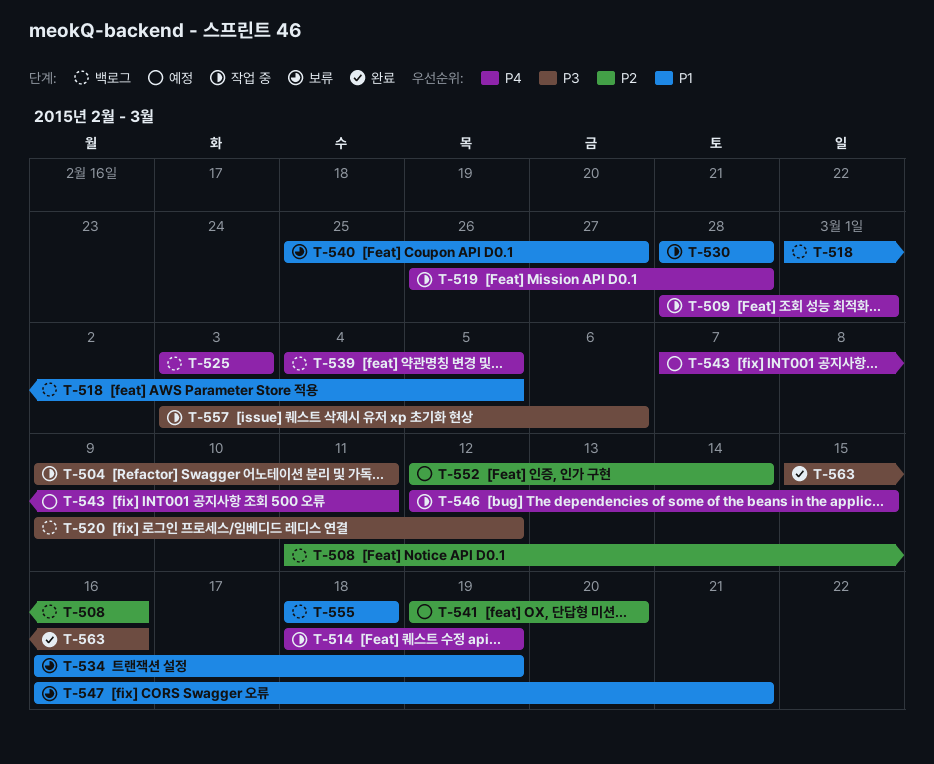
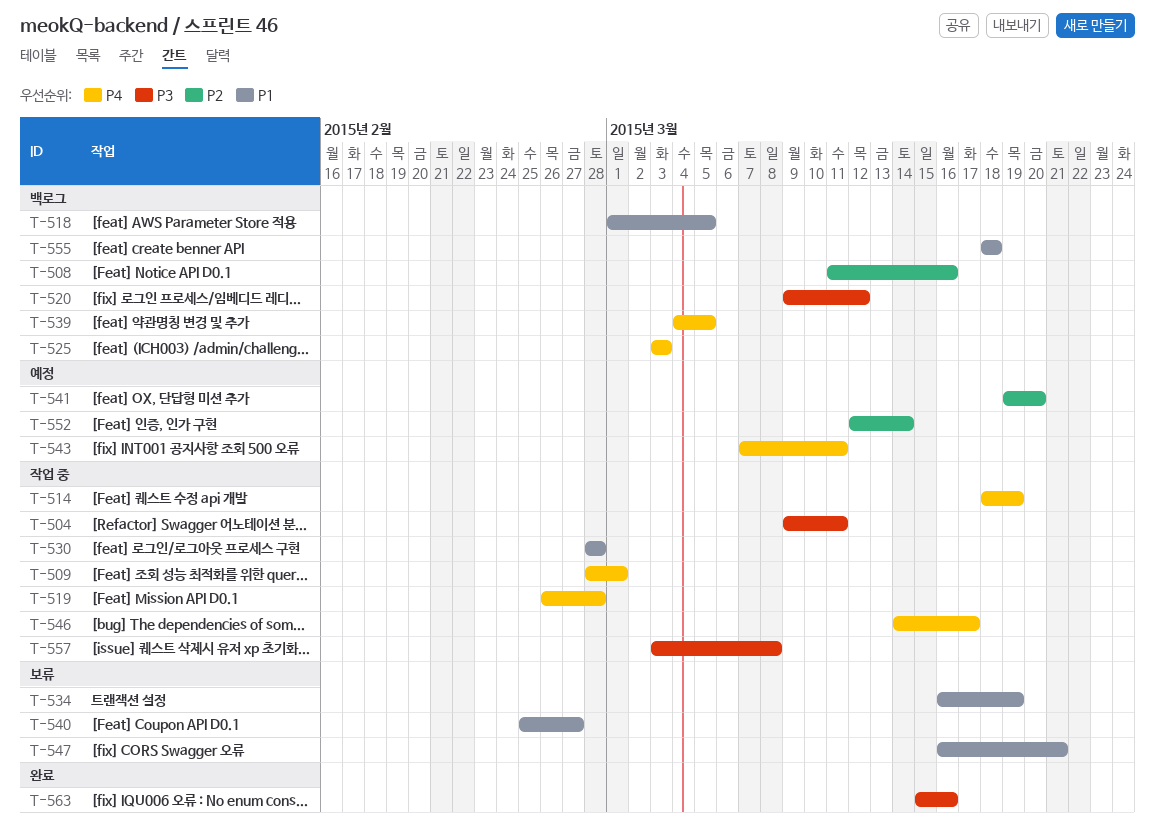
T-546, start: Mar 12 -> Mar 14
T-546, due: Mar 15 -> Mar 17
T-557, due: Mar 6 -> Mar 8

